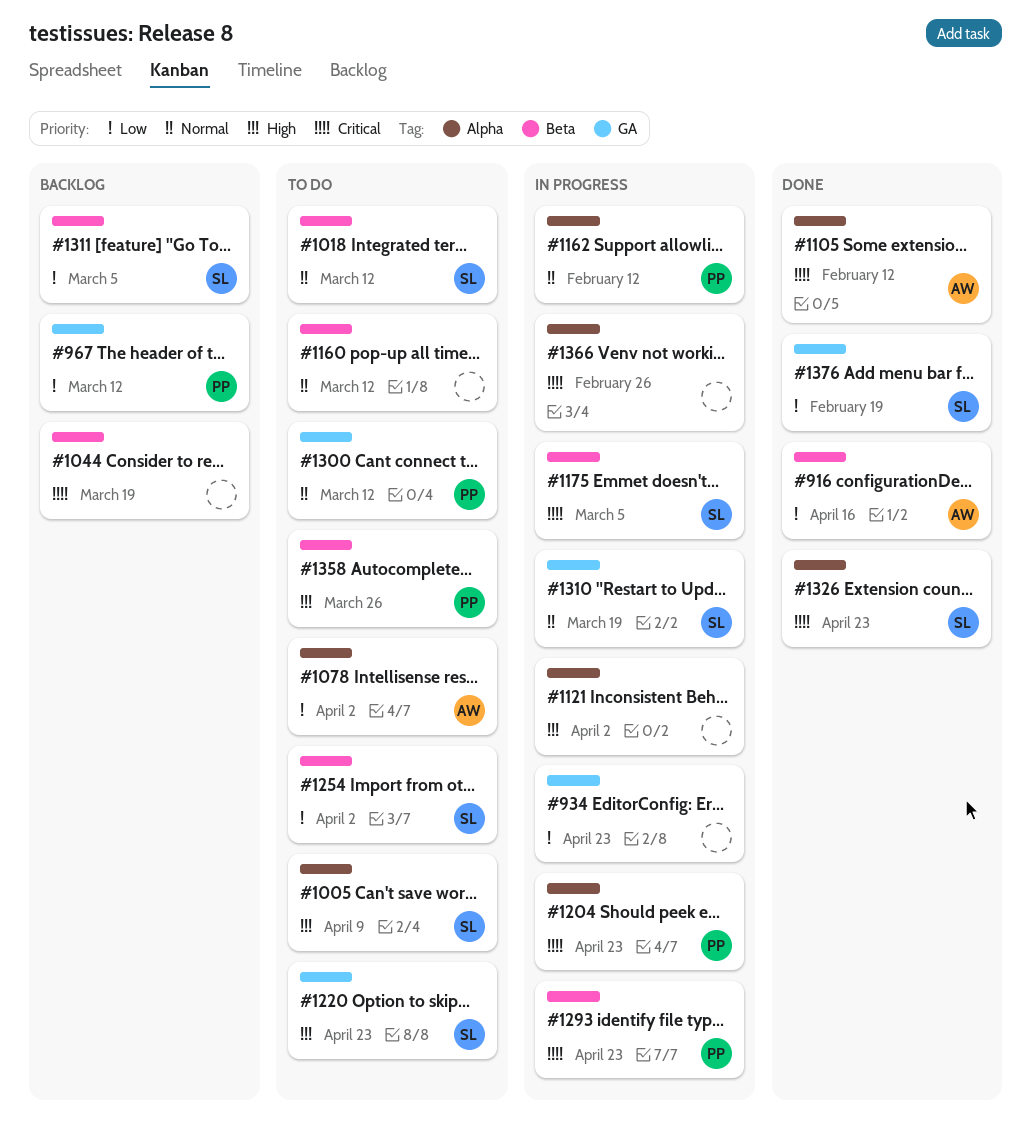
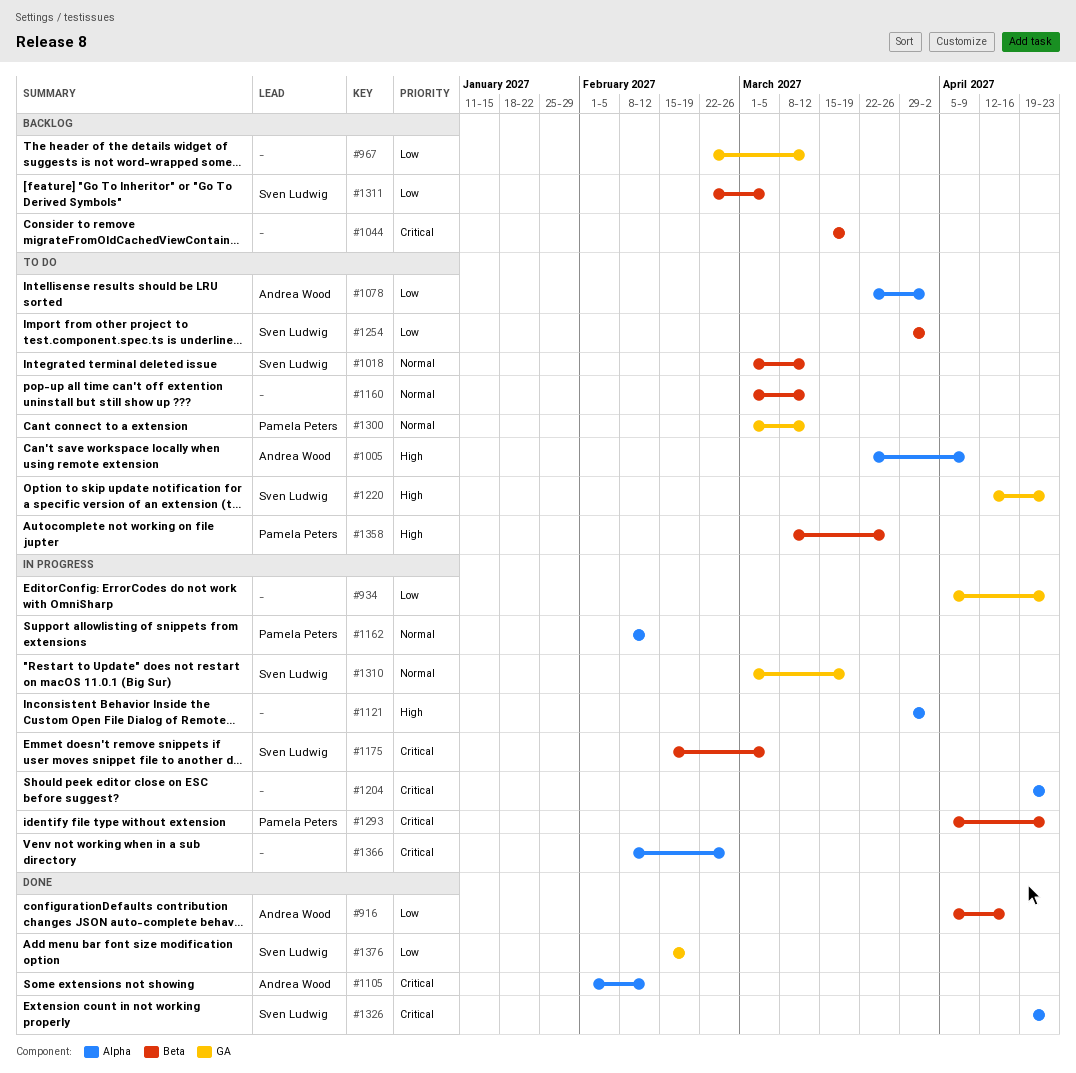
#967, owner: Pamela Peters -> none
#1005, owner: Sven Ludwig -> Andrea Wood
#1204, owner: Pamela Peters -> none

